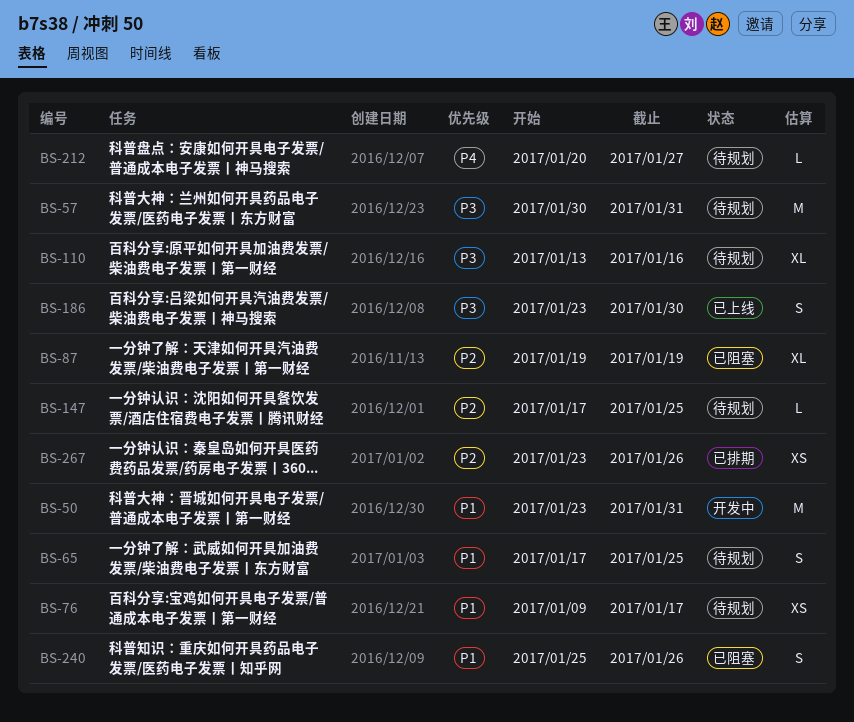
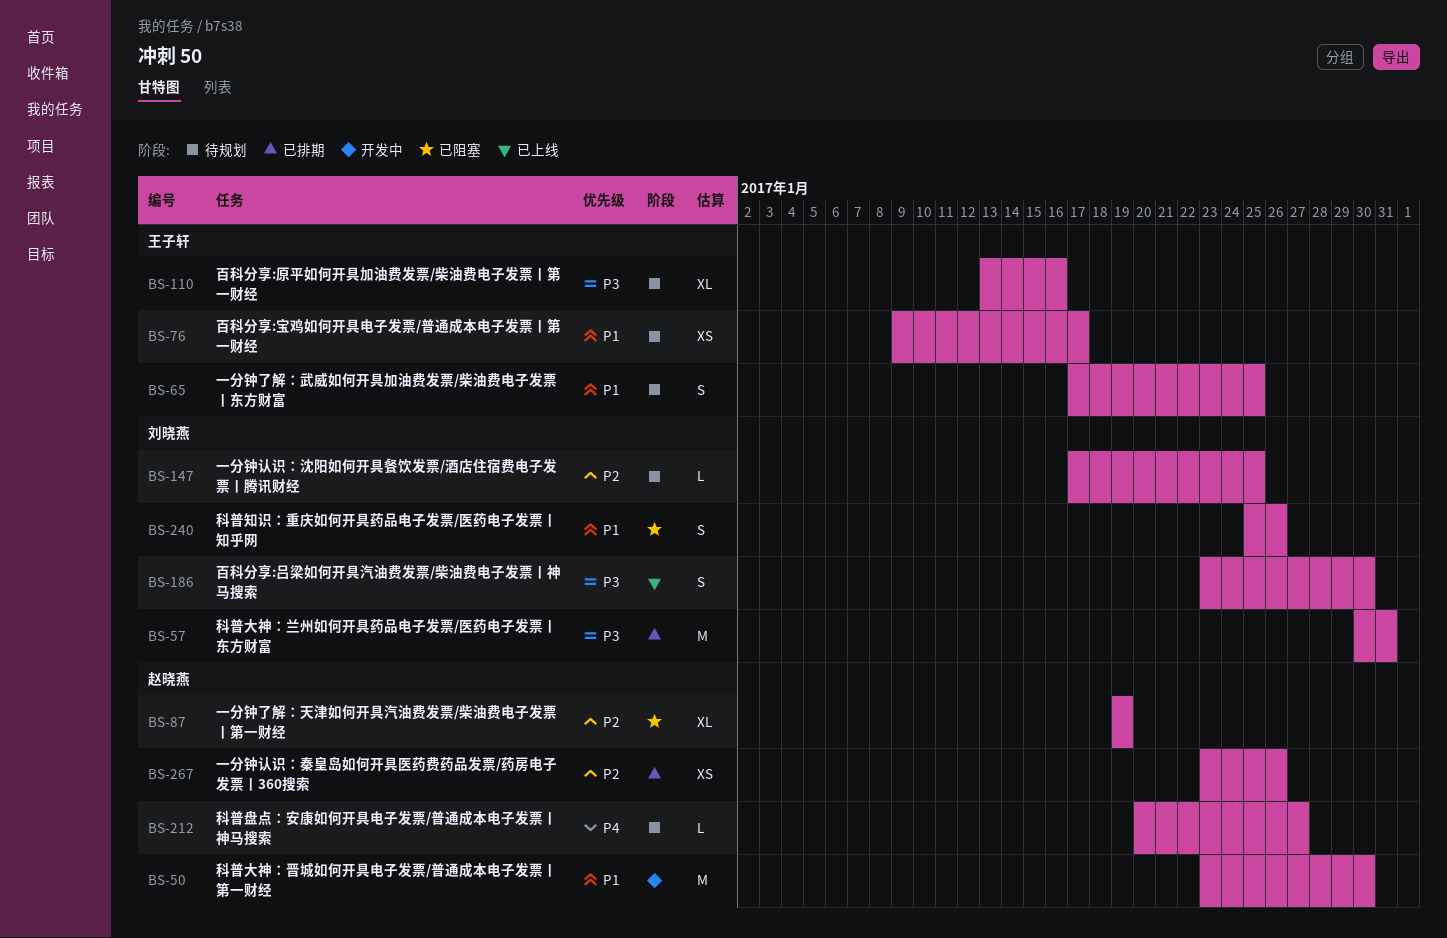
BS-50, due: Jan 31 -> Jan 30
BS-57, status: 待规划 -> 已排期

